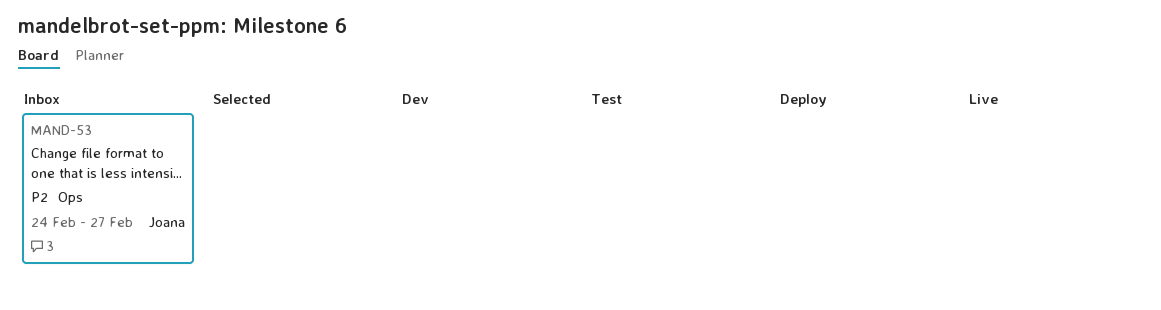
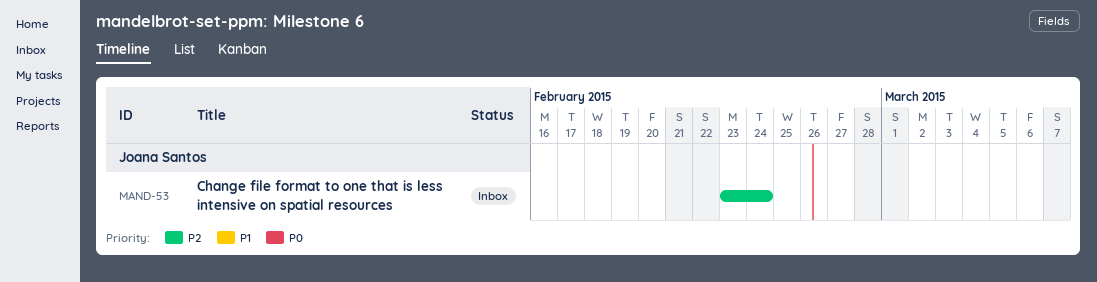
MAND-53, start: Feb 24 -> Feb 23
MAND-53, due: Feb 27 -> Feb 24

